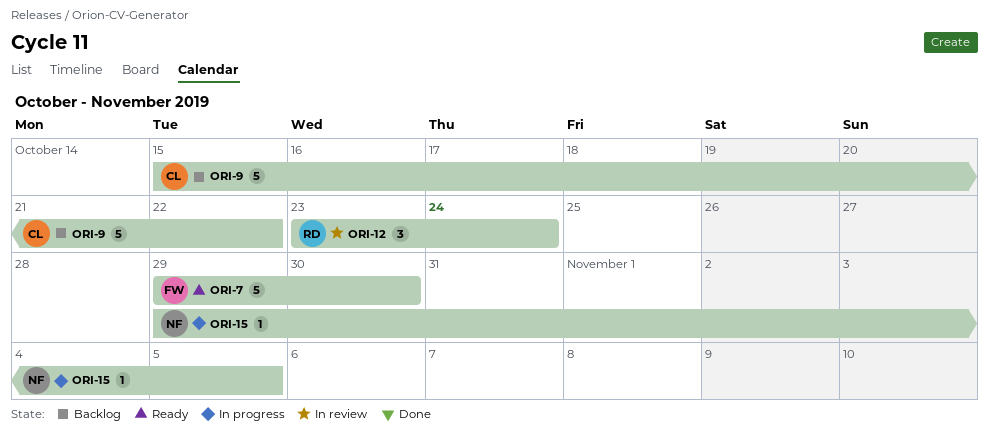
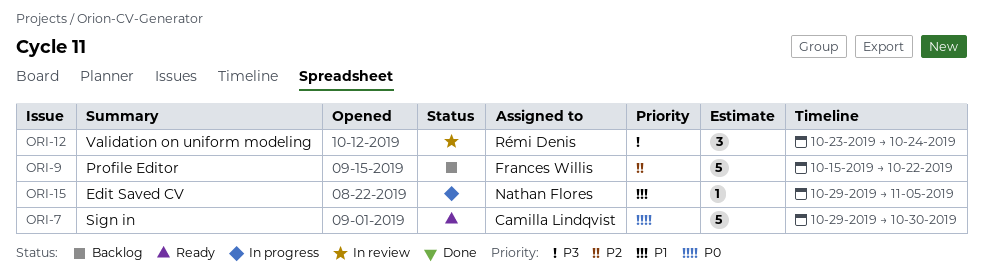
ORI-7, owner: Frances Willis -> Camilla Lindqvist
ORI-9, owner: Camilla Lindqvist -> Frances Willis

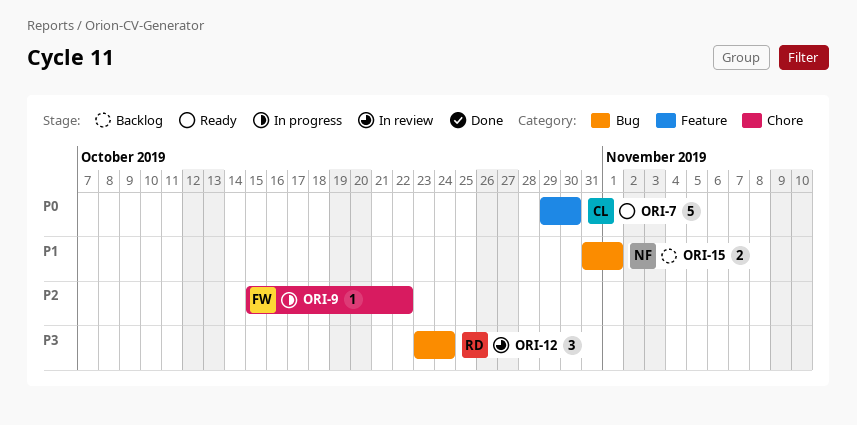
ORI-9, status: Backlog -> In progress
ORI-9, estimate: 5 -> 1
ORI-15, status: In progress -> Backlog
ORI-15, estimate: 1 -> 2
ORI-15, start: Oct 29 -> Oct 31
ORI-15, due: Nov 5 -> Nov 1

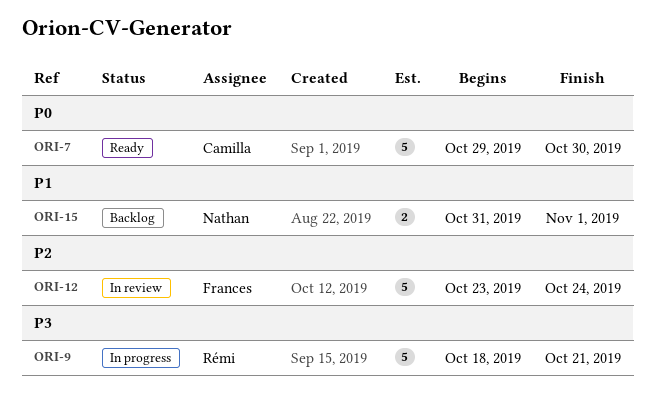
ORI-9, owner: Frances -> Rémi
ORI-9, priority: P2 -> P3
ORI-9, estimate: 1 -> 5
ORI-9, start: Oct 15 -> Oct 18
ORI-9, due: Oct 22 -> Oct 21
ORI-12, owner: Rémi -> Frances
ORI-12, priority: P3 -> P2
ORI-12, estimate: 3 -> 5

